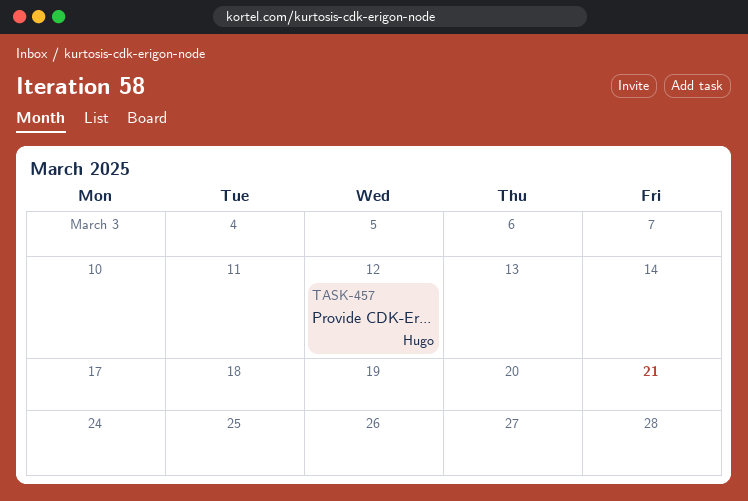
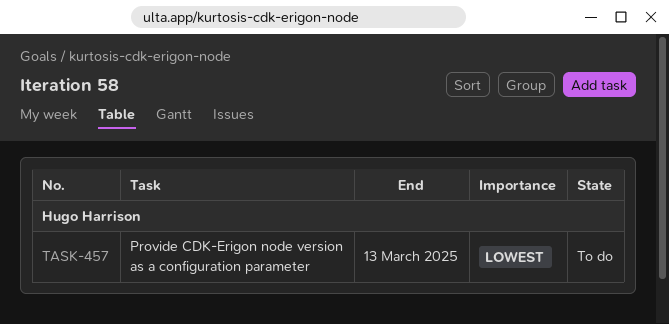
TASK-457, due: Mar 12 -> Mar 13

